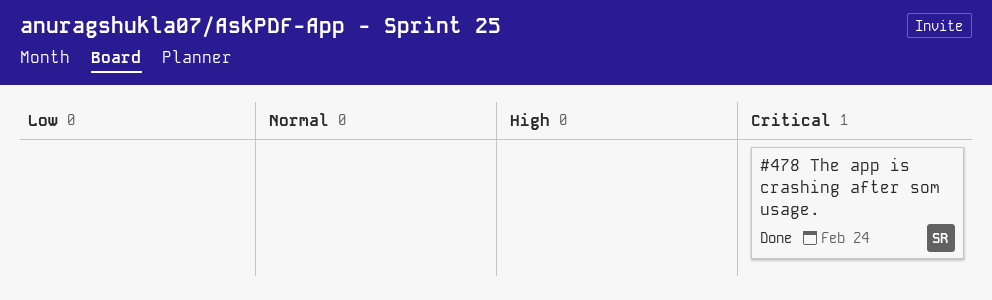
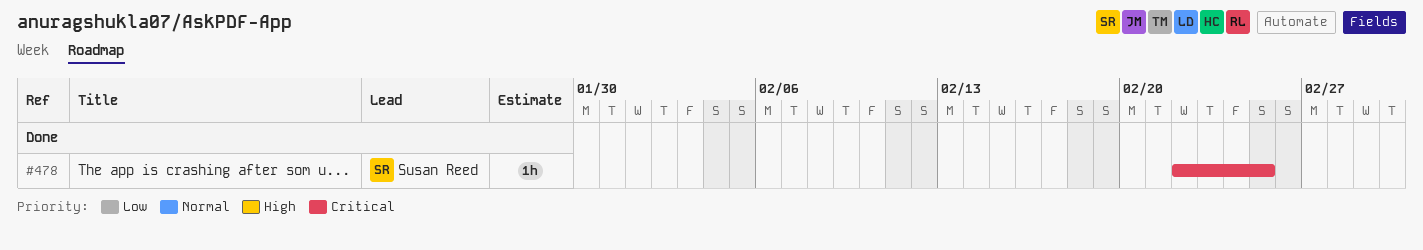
#478, due: Feb 24 -> Feb 25

